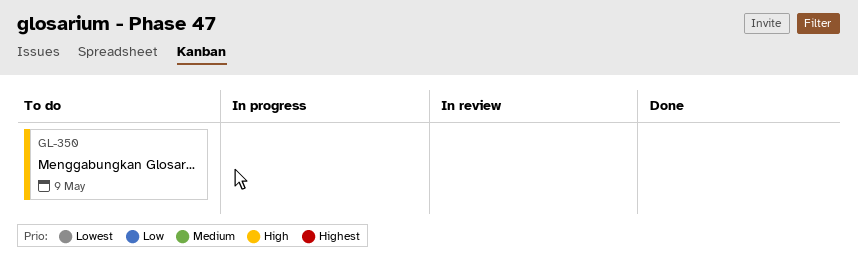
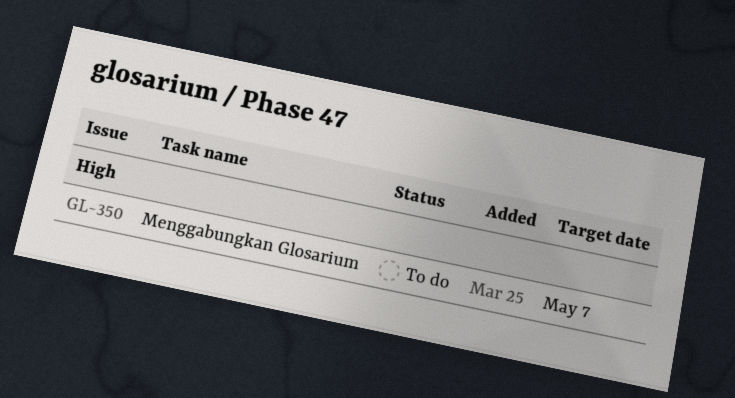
GL-350, due: May 9 -> May 7

